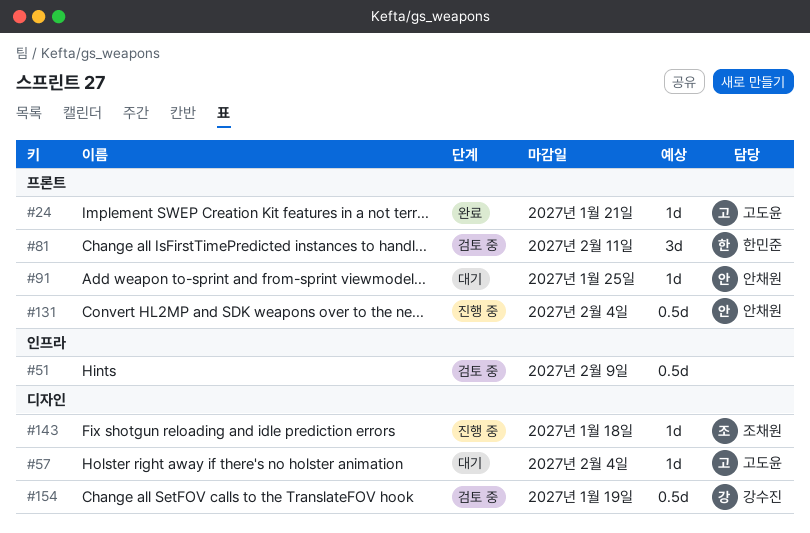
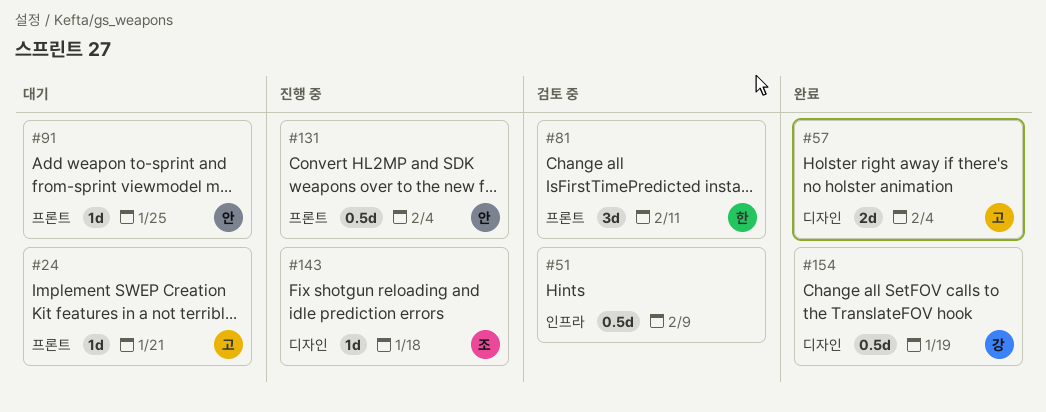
#24, status: 완료 -> 대기
#57, status: 대기 -> 완료
#57, estimate: 1d -> 2d
#154, status: 검토 중 -> 완료

